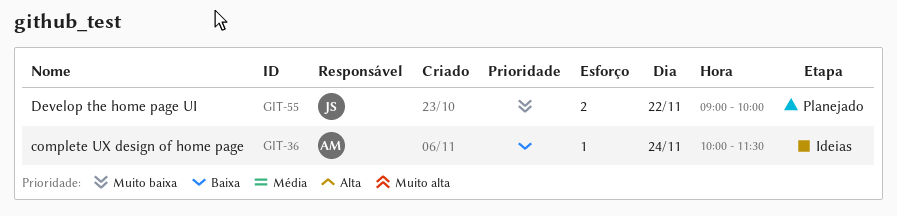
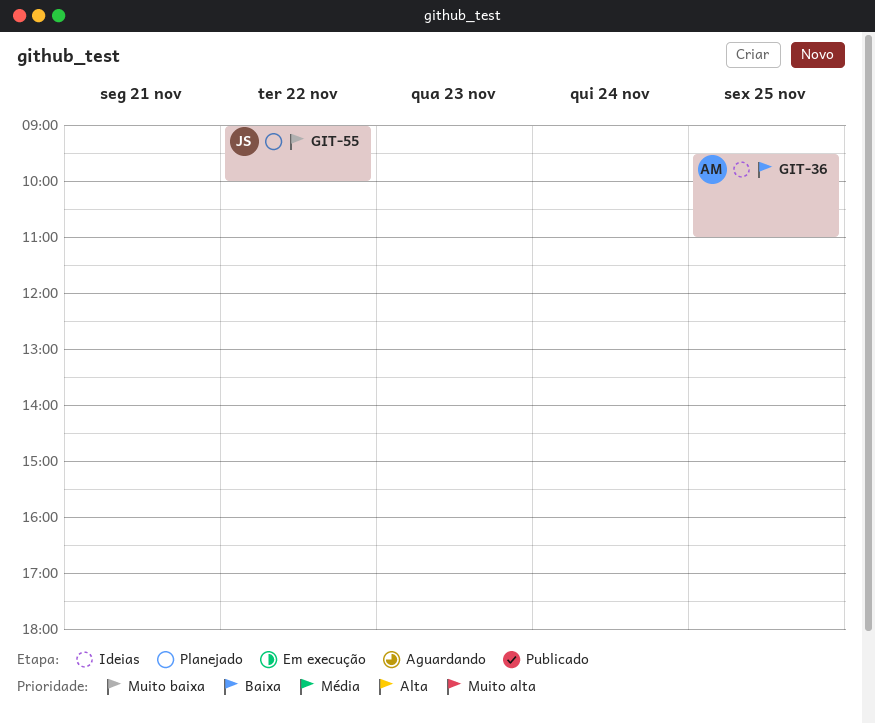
GIT-36, day: Nov 24 -> Nov 25
GIT-36, begins: 10:00 -> 09:30
GIT-36, ends: 11:30 -> 11:00

